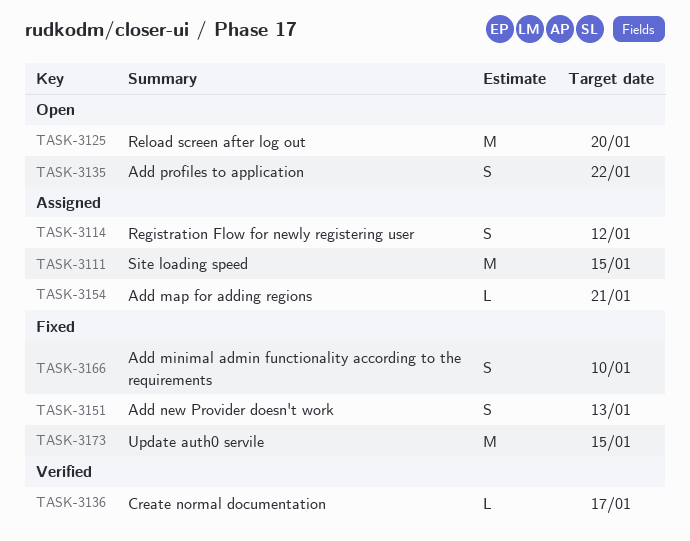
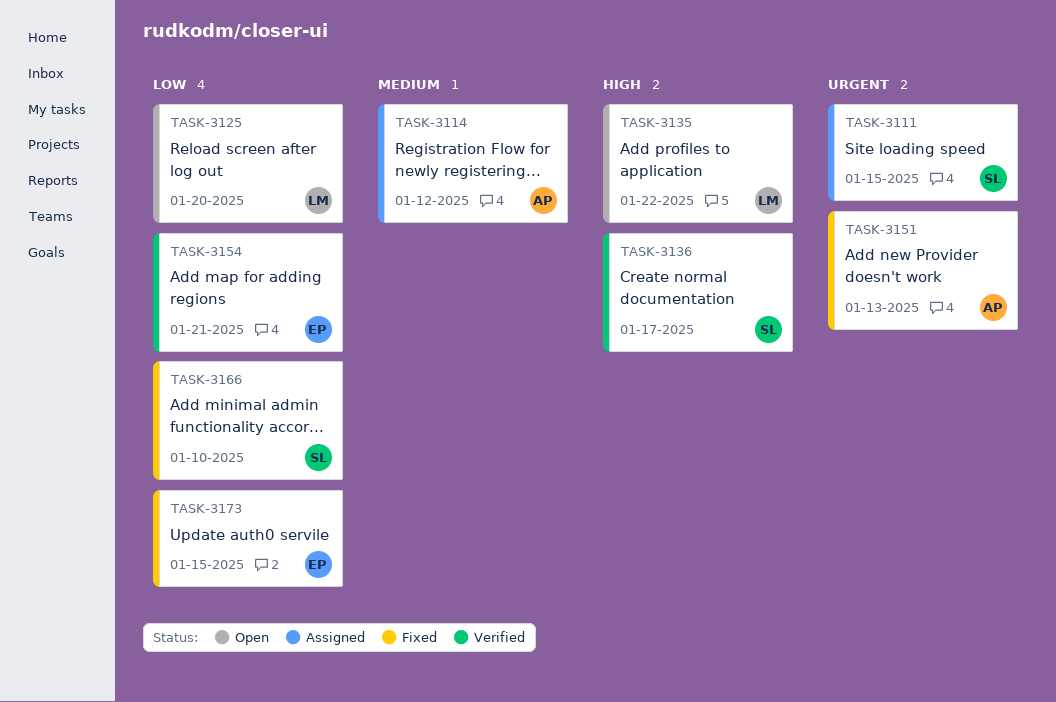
TASK-3154, status: Assigned -> Verified

